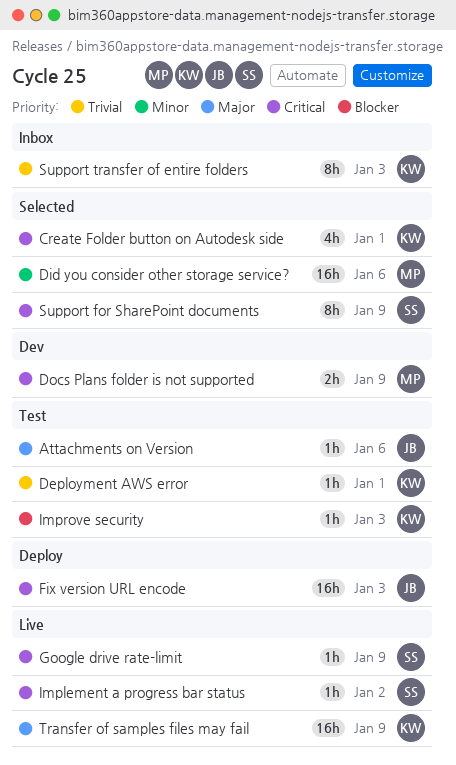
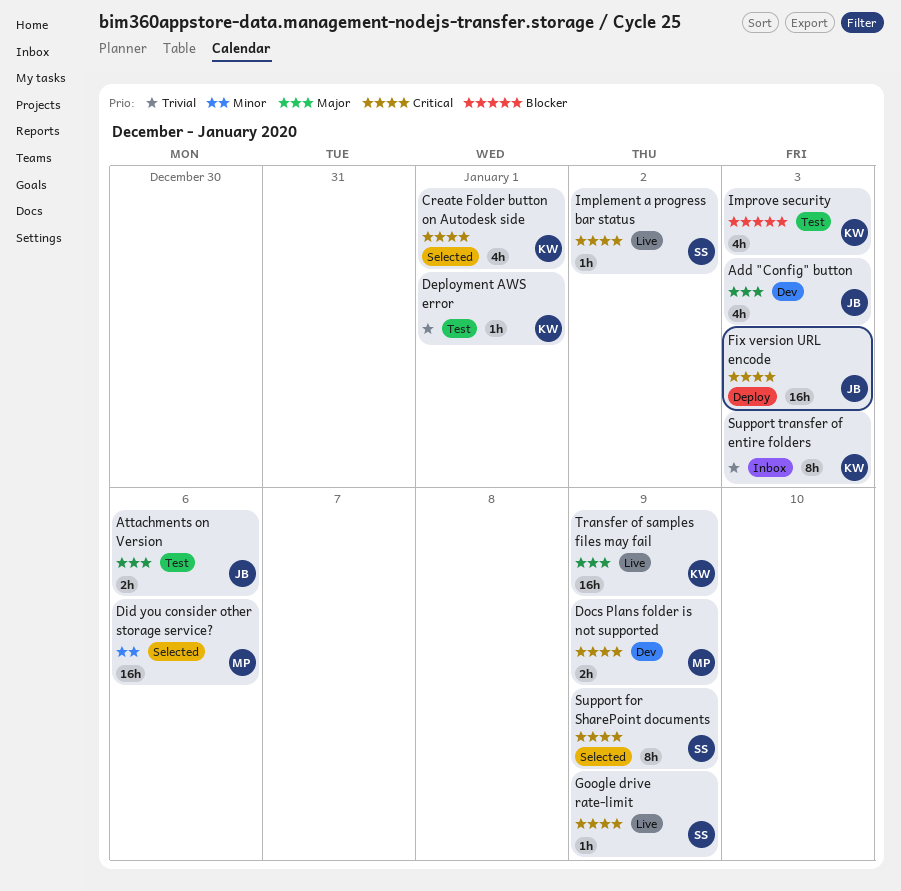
Add "Config" button: none -> present
Attachments on Version, estimate: 1h -> 2h
Improve security, estimate: 1h -> 4h

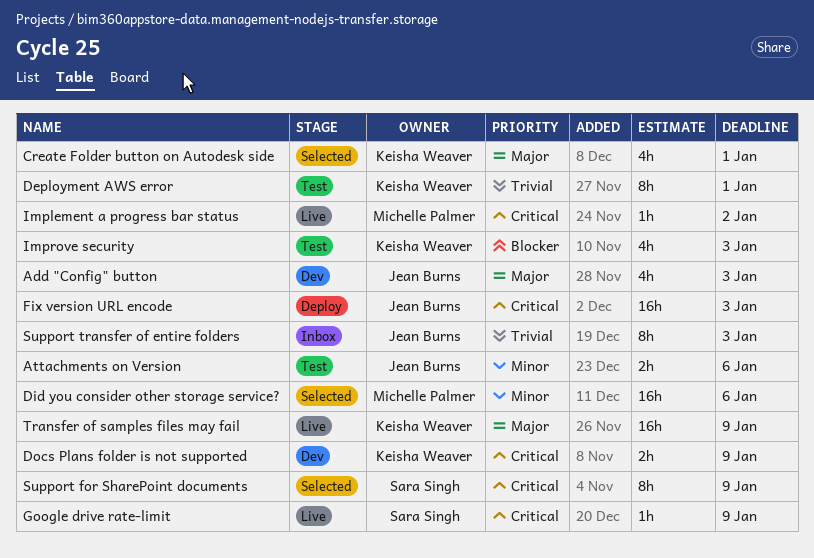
Attachments on Version, priority: Major -> Minor
Create Folder button on Autodesk side, priority: Critical -> Major
Deployment AWS error, estimate: 1h -> 8h
Docs Plans folder is not supported, owner: Michelle Palmer -> Keisha Weaver
Implement a progress bar status, owner: Sara Singh -> Michelle Palmer
Support transfer of entire folders, owner: Keisha Weaver -> Jean Burns

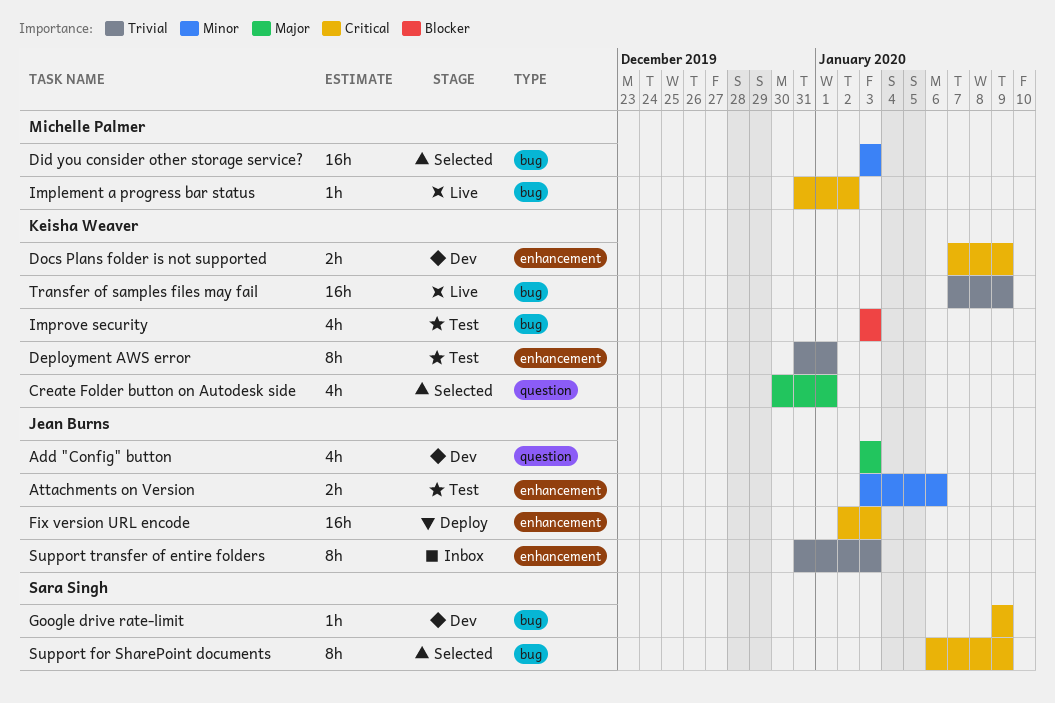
Did you consider other storage service?, due: Jan 6 -> Jan 3
Google drive rate-limit, status: Live -> Dev
Transfer of samples files may fail, priority: Major -> Trivial

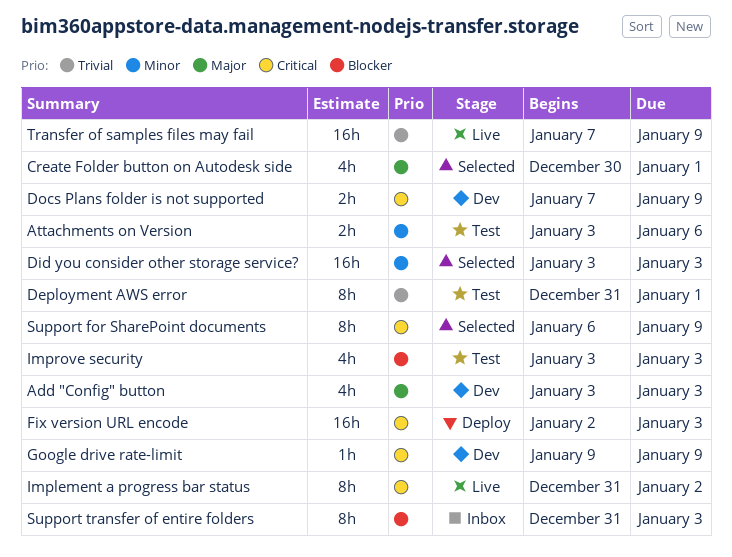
Implement a progress bar status, estimate: 1h -> 8h
Support transfer of entire folders, priority: Trivial -> Blocker

